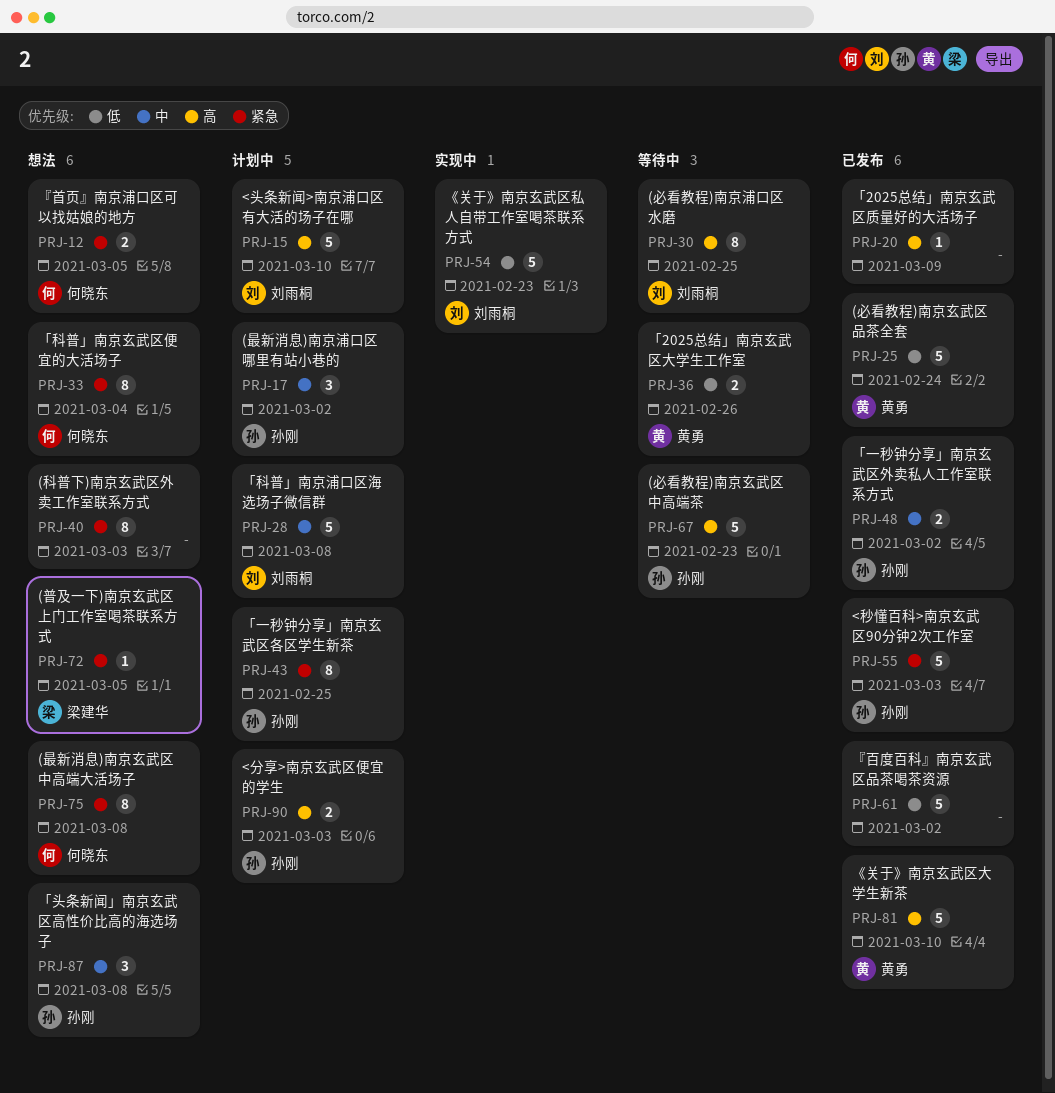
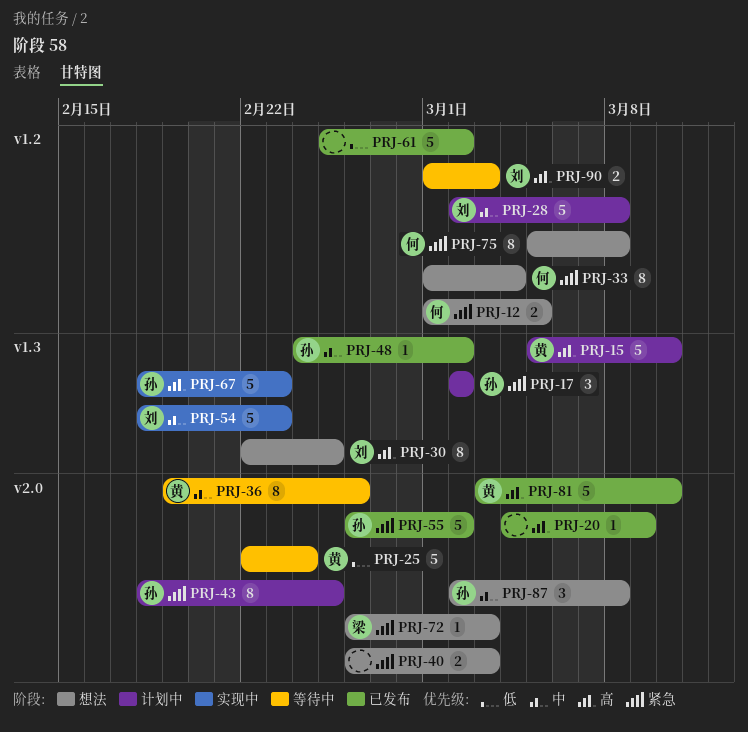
PRJ-15, owner: 刘雨桐 -> 黄勇
PRJ-17, priority: 中 -> 紧急
PRJ-25, status: 已发布 -> 等待中
PRJ-30, status: 等待中 -> 想法
PRJ-36, priority: 低 -> 中
PRJ-36, estimate: 2 -> 8
PRJ-40, estimate: 8 -> 2
PRJ-48, estimate: 2 -> 1
PRJ-54, priority: 低 -> 中
PRJ-55, due: Mar 3 -> Mar 2
PRJ-67, status: 等待中 -> 实现中
PRJ-72, due: Mar 5 -> Mar 3
PRJ-90, status: 计划中 -> 等待中
PRJ-90, owner: 孙刚 -> 刘雨桐

